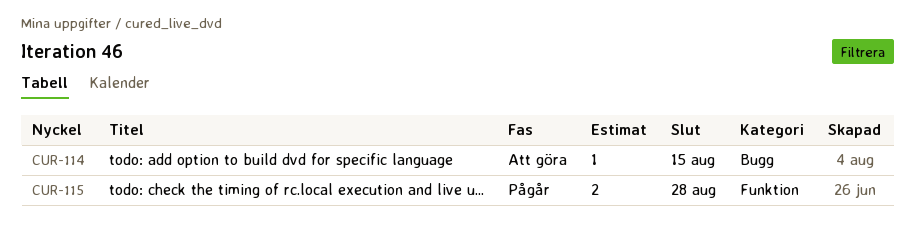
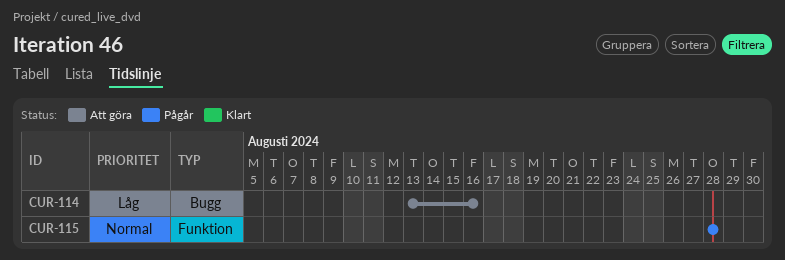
CUR-114, due: Aug 15 -> Aug 16

